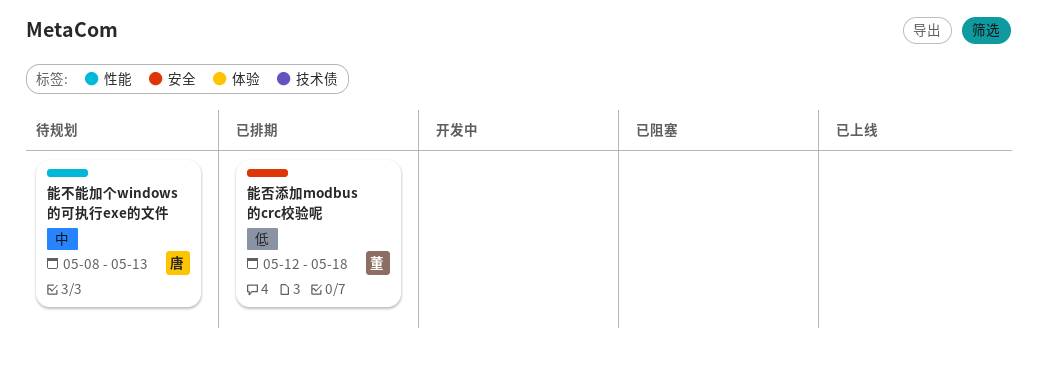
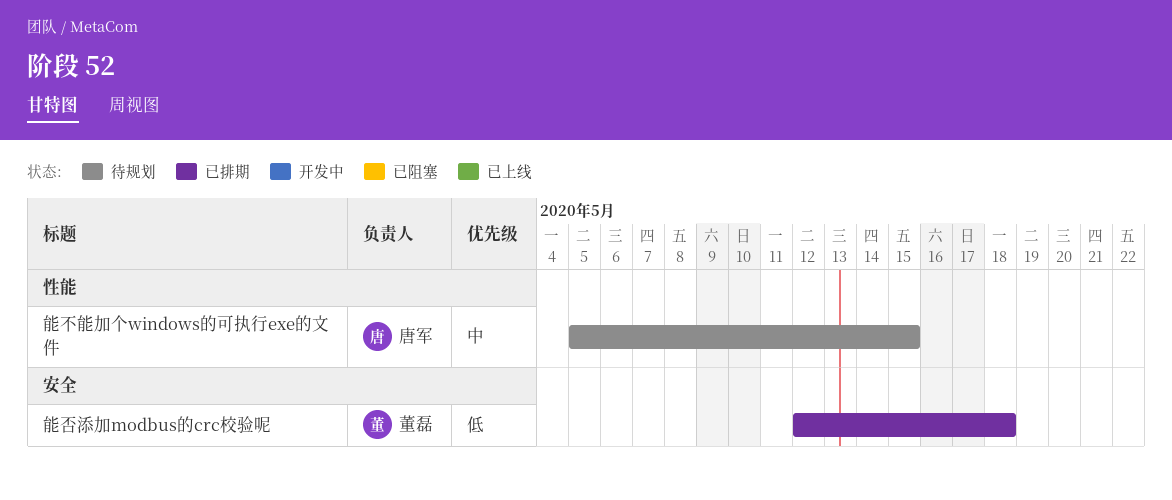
能不能加个windows的可执行exe的文件, start: May 8 -> May 5
能不能加个windows的可执行exe的文件, due: May 13 -> May 15

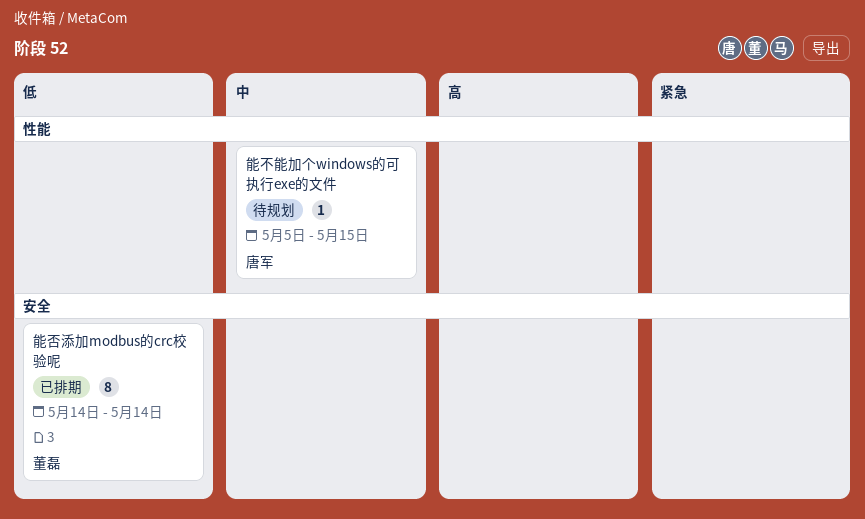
能否添加modbus的crc校验呢, start: May 12 -> May 14
能否添加modbus的crc校验呢, due: May 18 -> May 14

